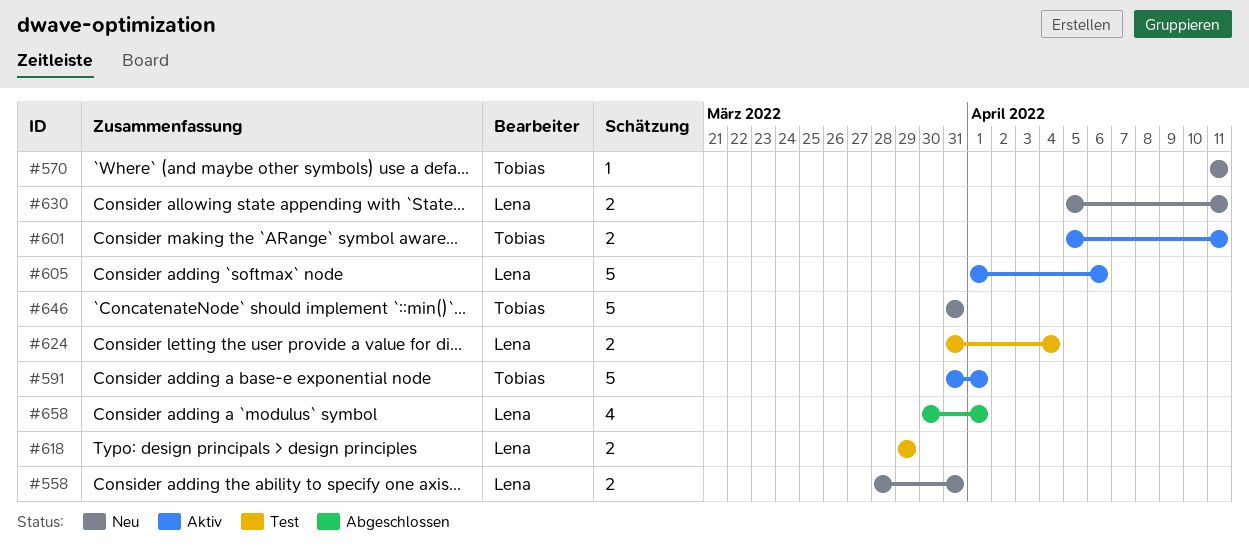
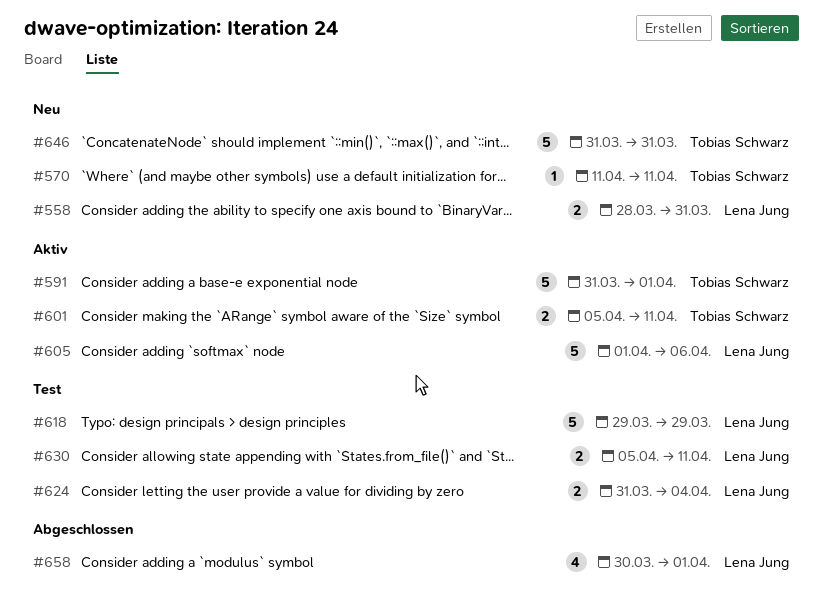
#618, estimate: 2 -> 5
#630, status: Neu -> Test

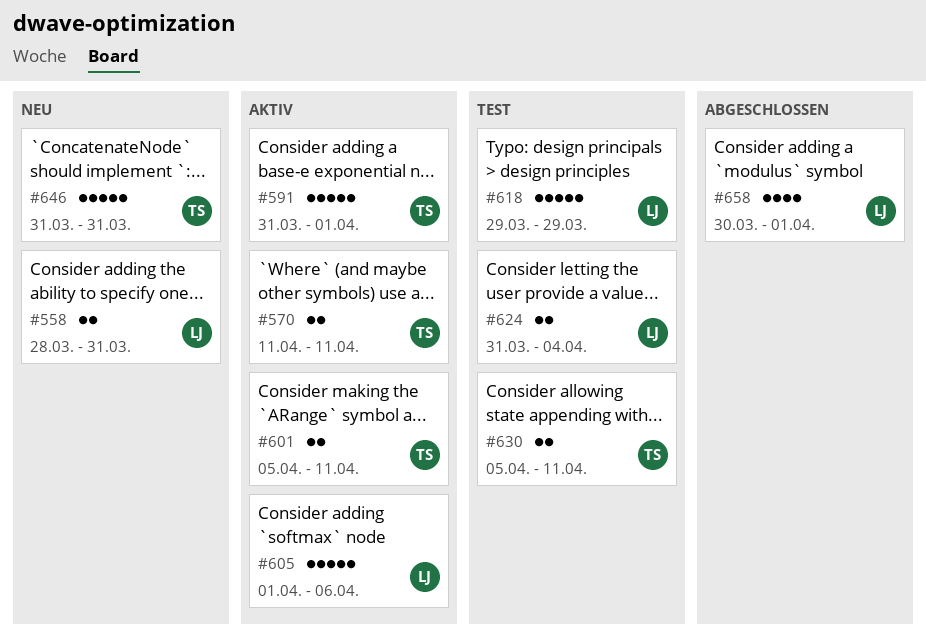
#570, status: Neu -> Aktiv
#570, estimate: 1 -> 2
#630, owner: Lena Jung -> Tobias Schwarz

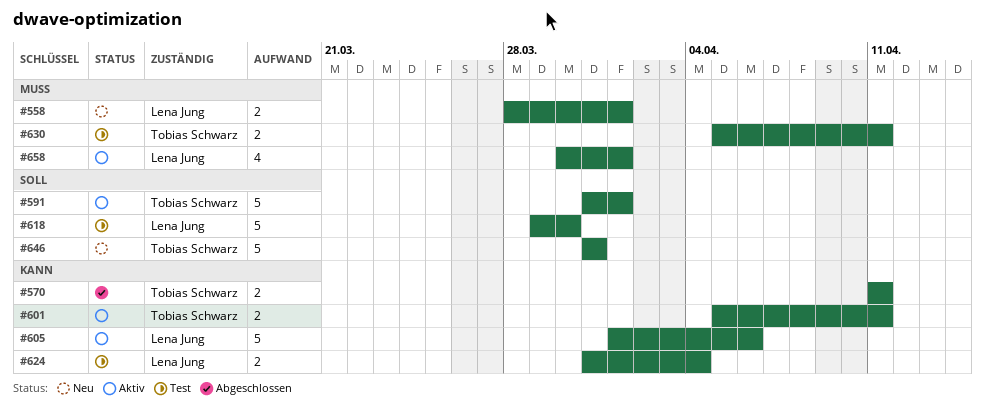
#558, due: Mar 31 -> Apr 1
#570, status: Aktiv -> Abgeschlossen
#618, due: Mar 29 -> Mar 30
#658, status: Abgeschlossen -> Aktiv

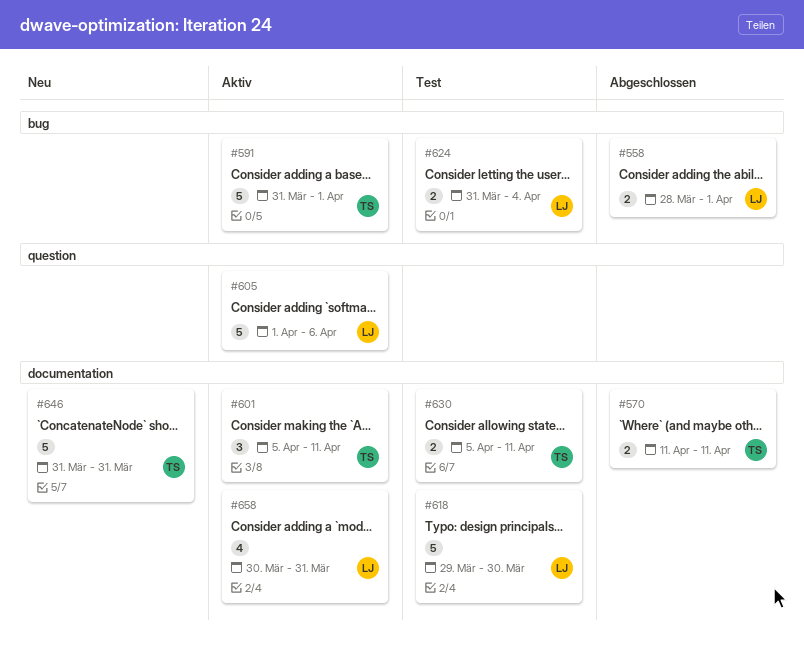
#558, status: Neu -> Abgeschlossen
#601, estimate: 2 -> 3
#658, due: Apr 1 -> Mar 31

